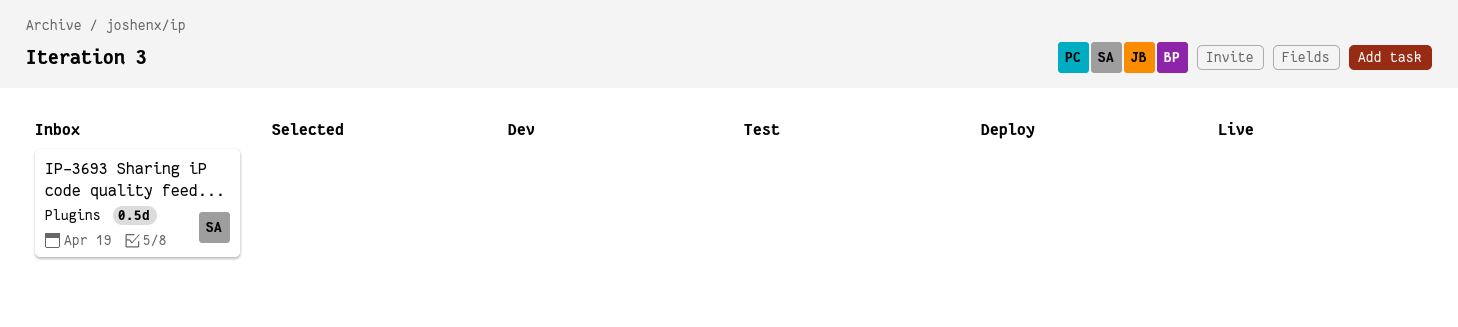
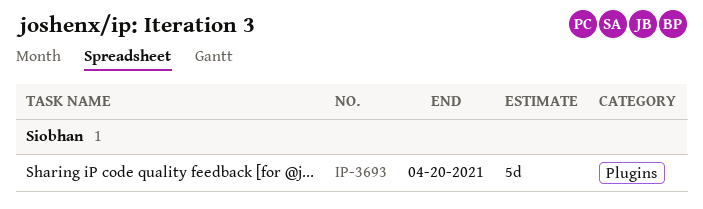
IP-3693, estimate: 0.5d -> 5d
IP-3693, due: Apr 19 -> Apr 20

